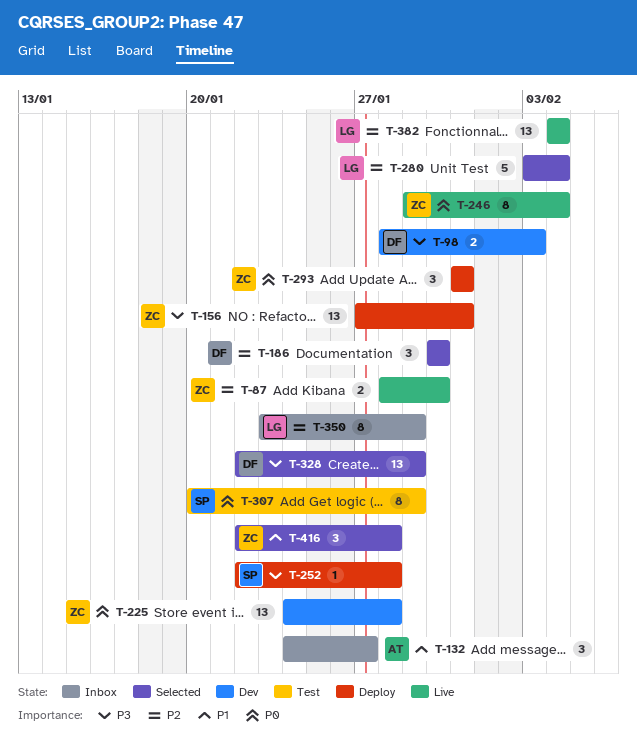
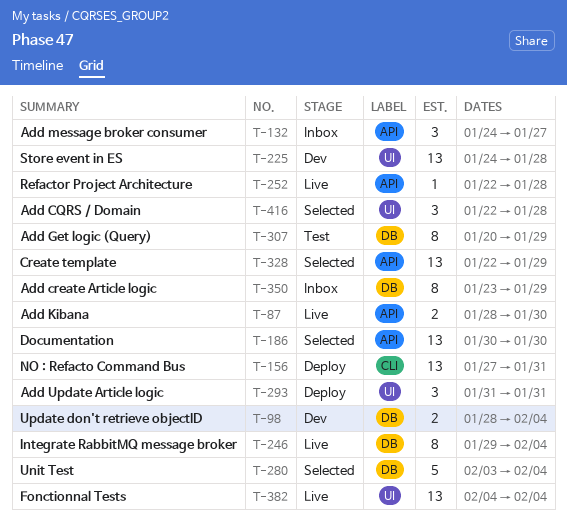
T-98, due: Feb 3 -> Feb 4
T-186, estimate: 3 -> 13
T-252, status: Deploy -> Live

